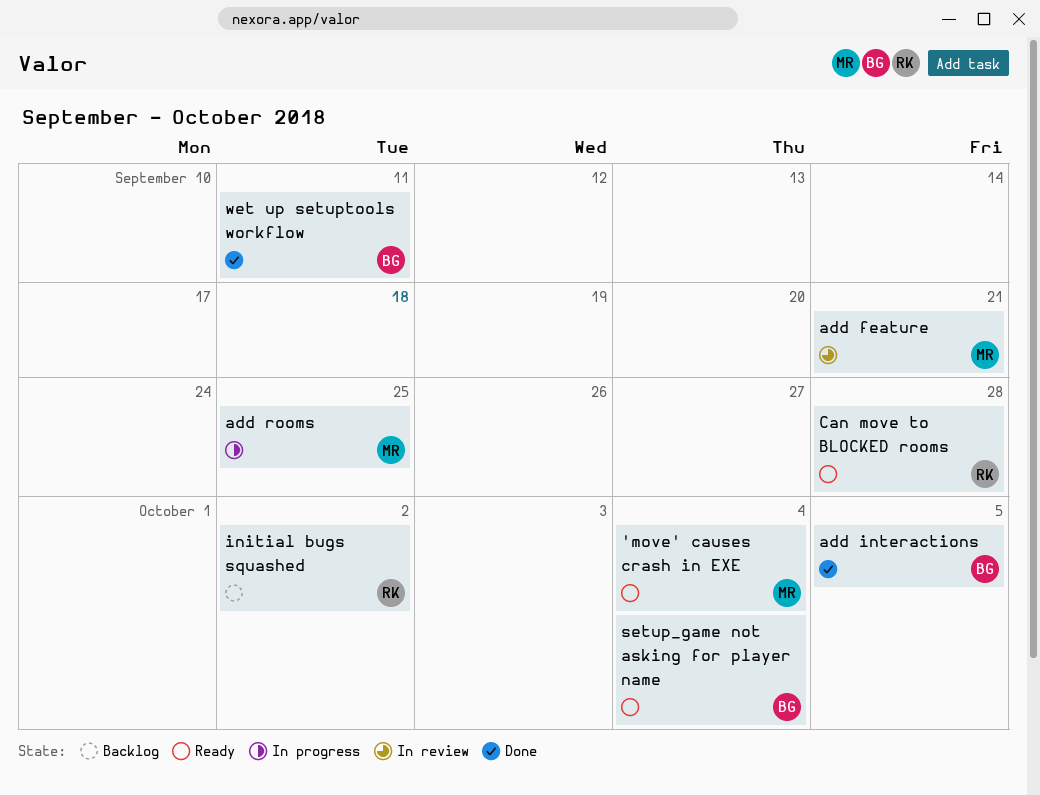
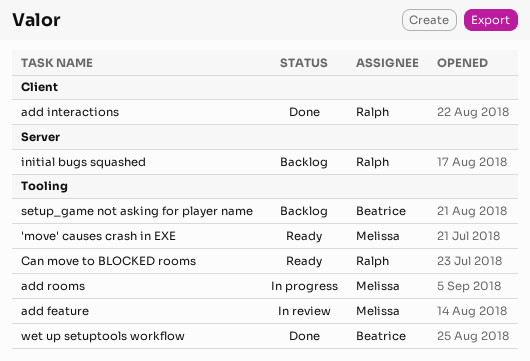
add interactions, owner: Beatrice -> Ralph
setup_game not asking for player name, status: Ready -> Backlog

